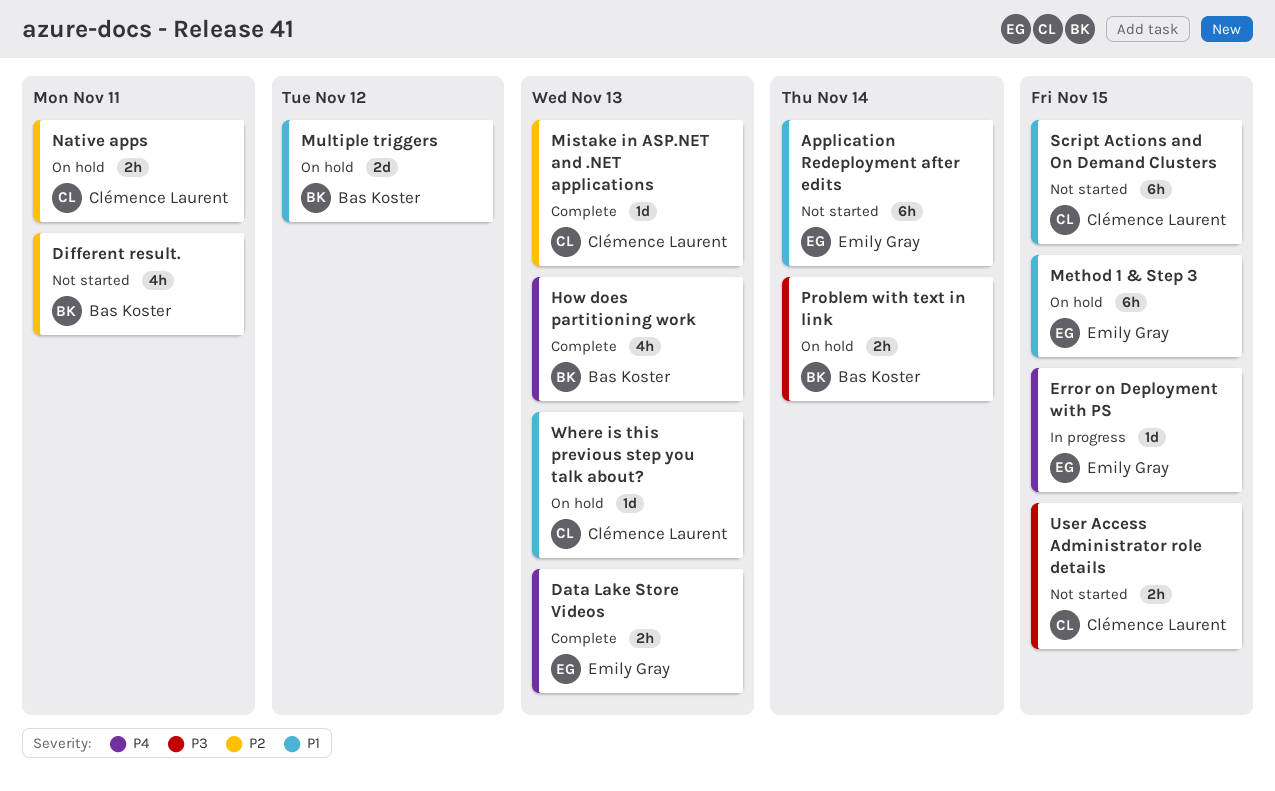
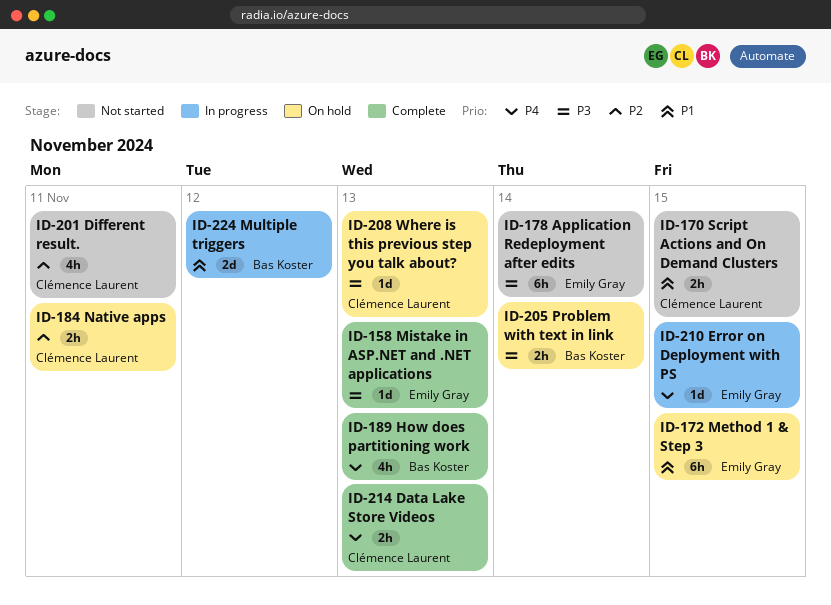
Application Redeployment after edits, priority: P1 -> P3
Data Lake Store Videos, owner: Emily Gray -> Clémence Laurent
Different result., owner: Bas Koster -> Clémence Laurent
Mistake in ASP.NET and .NET applications, owner: Clémence Laurent -> Emily Gray
Mistake in ASP.NET and .NET applications, priority: P2 -> P3
Multiple triggers, status: On hold -> In progress
Script Actions and On Demand Clusters, estimate: 6h -> 2h
User Access Administrator role details: present -> none
Where is this previous step you talk about?, priority: P1 -> P3

